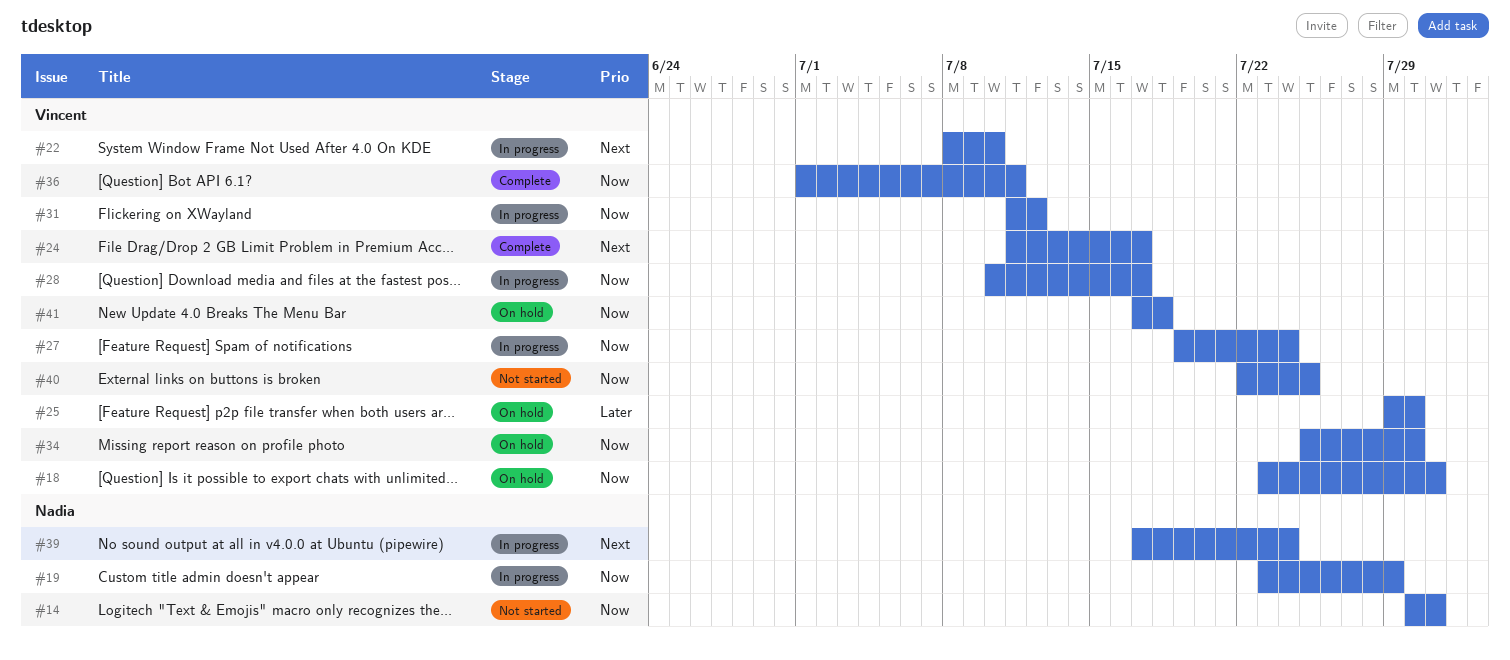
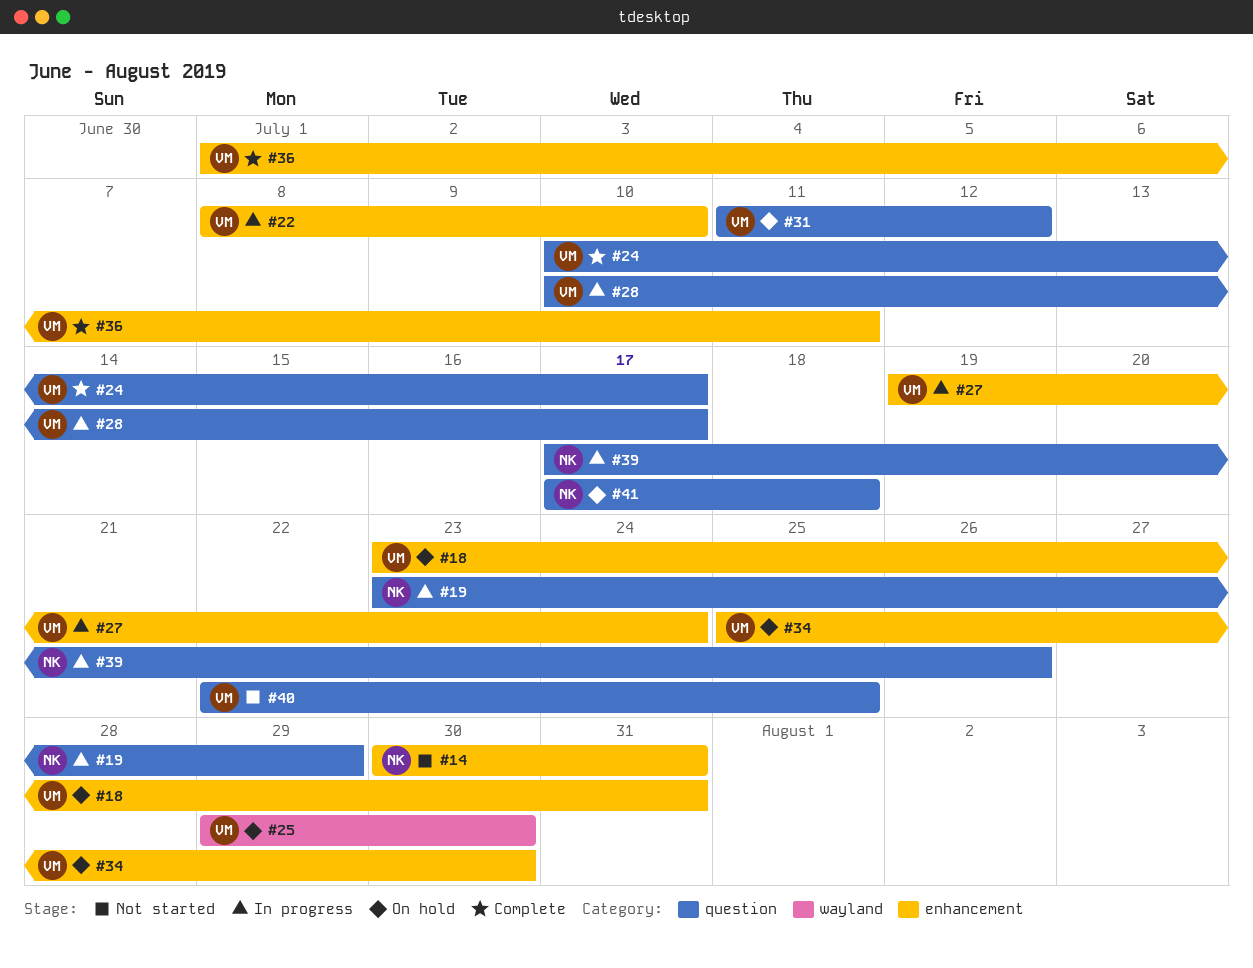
#24, start: Jul 11 -> Jul 10
#31, status: In progress -> On hold
#39, due: Jul 24 -> Jul 26
#41, owner: Vincent -> Nadia

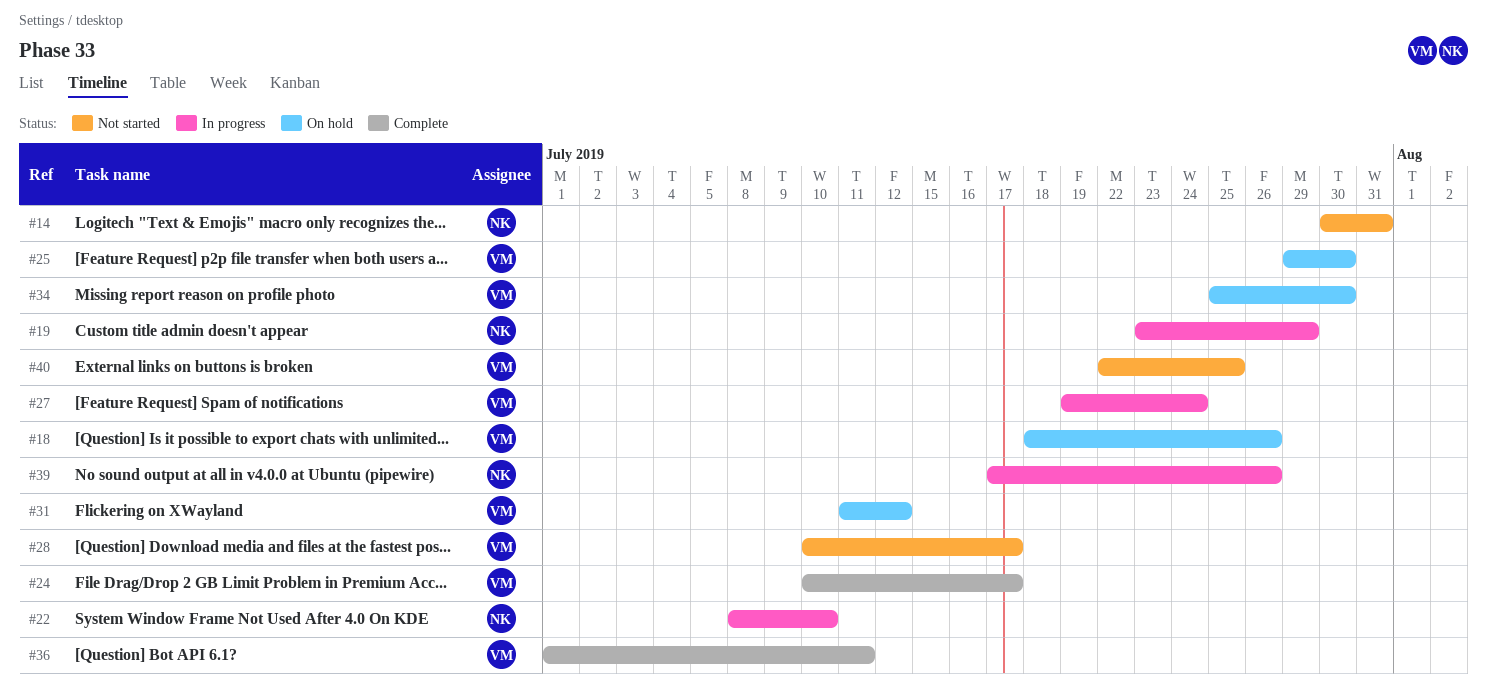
#18, start: Jul 23 -> Jul 18
#18, due: Jul 31 -> Jul 26
#22, owner: VM -> NK
#28, status: In progress -> Not started
#41: present -> none

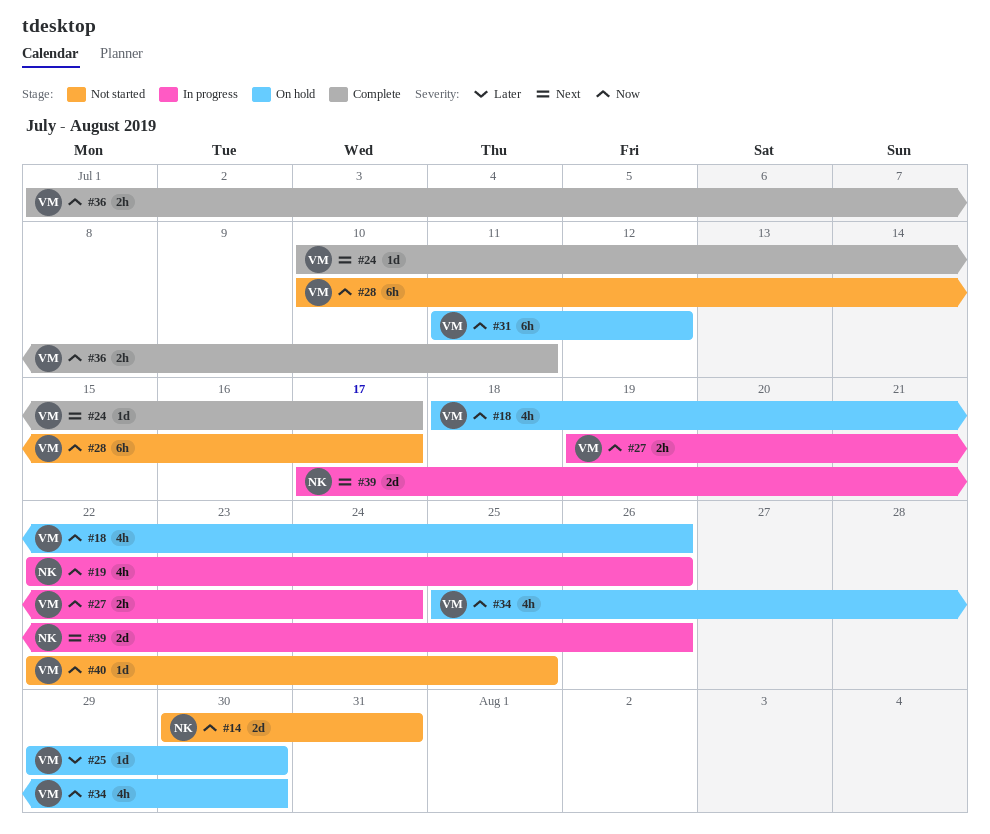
#19, start: Jul 23 -> Jul 22
#19, due: Jul 29 -> Jul 26
#22: present -> none

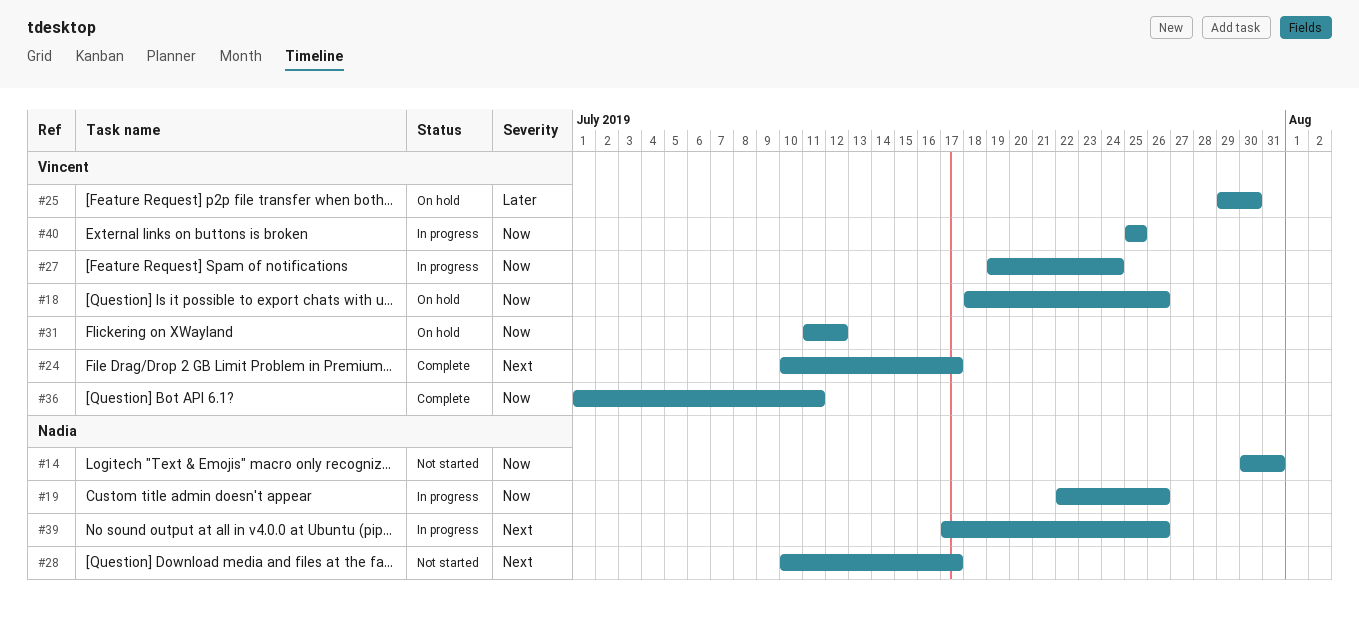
#28, owner: Vincent -> Nadia
#28, priority: Now -> Next
#34: present -> none
#40, status: Not started -> In progress
#40, start: Jul 22 -> Jul 25

